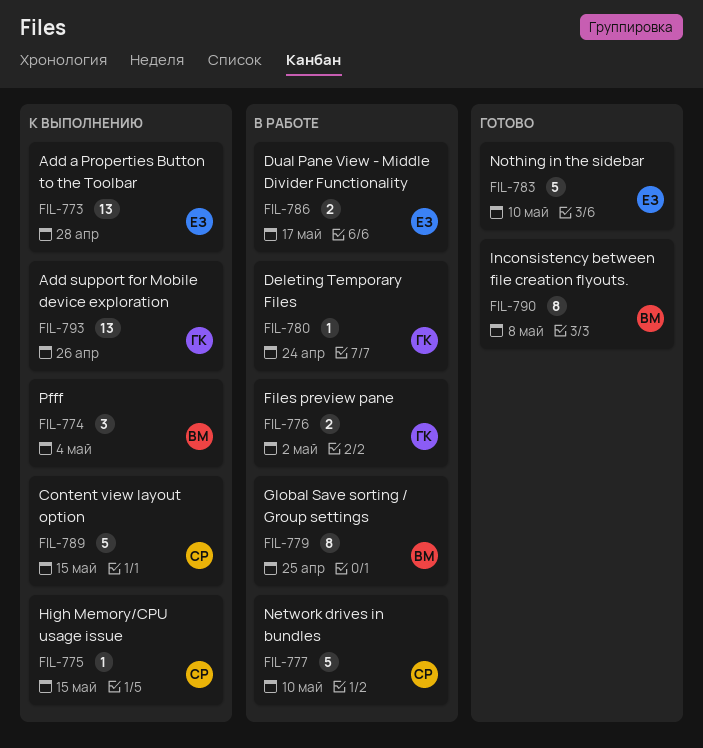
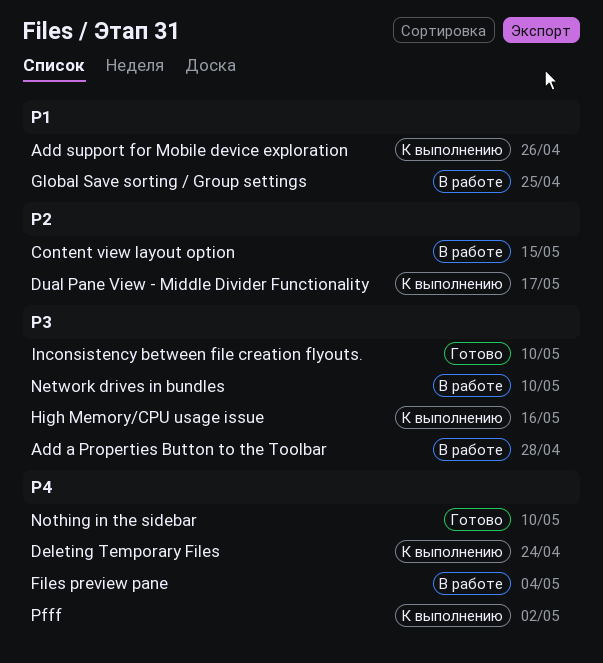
Add a Properties Button to the Toolbar, status: К выполнению -> В работе
Content view layout option, status: К выполнению -> В работе
Deleting Temporary Files, status: В работе -> К выполнению
Dual Pane View - Middle Divider Functionality, status: В работе -> К выполнению
Files preview pane, due: May 2 -> May 4
High Memory/CPU usage issue, due: May 15 -> May 16
Inconsistency between file creation flyouts., due: May 8 -> May 10
Pfff, due: May 4 -> May 2

